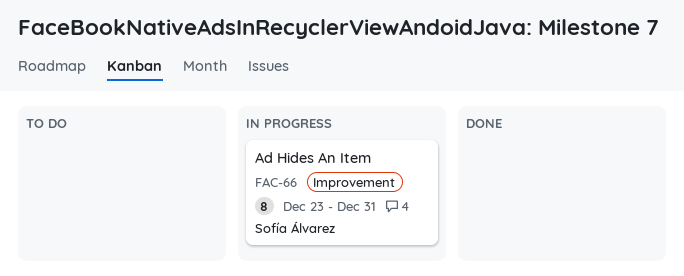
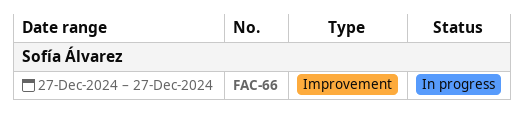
FAC-66, start: Dec 23 -> Dec 27
FAC-66, due: Dec 31 -> Dec 27

